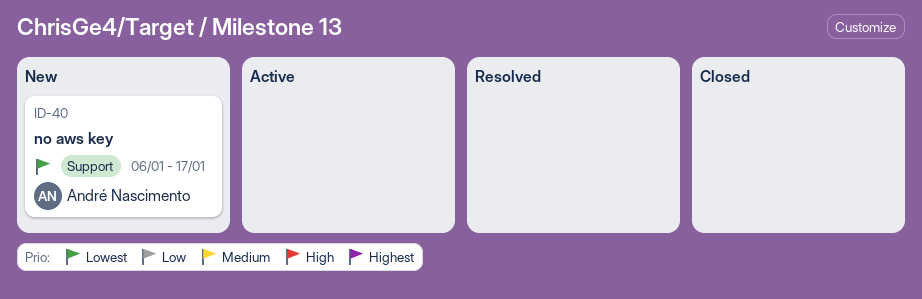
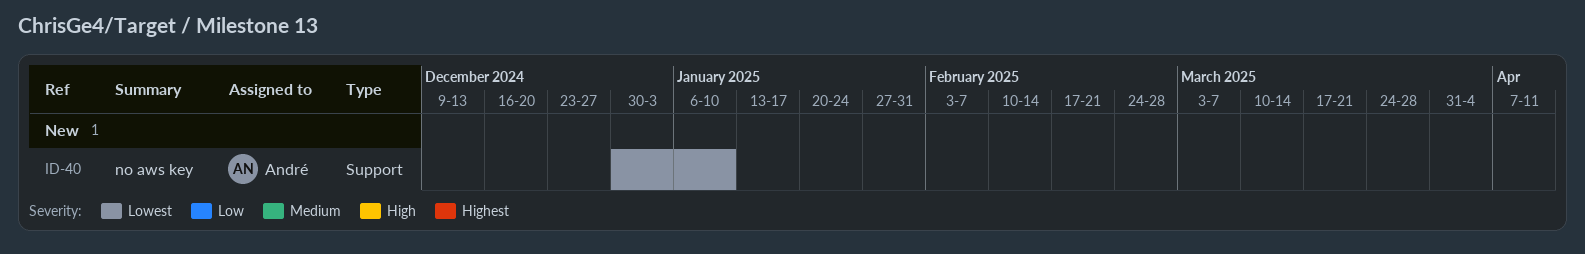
ID-40, start: Jan 6 -> Dec 30
ID-40, due: Jan 17 -> Jan 10

